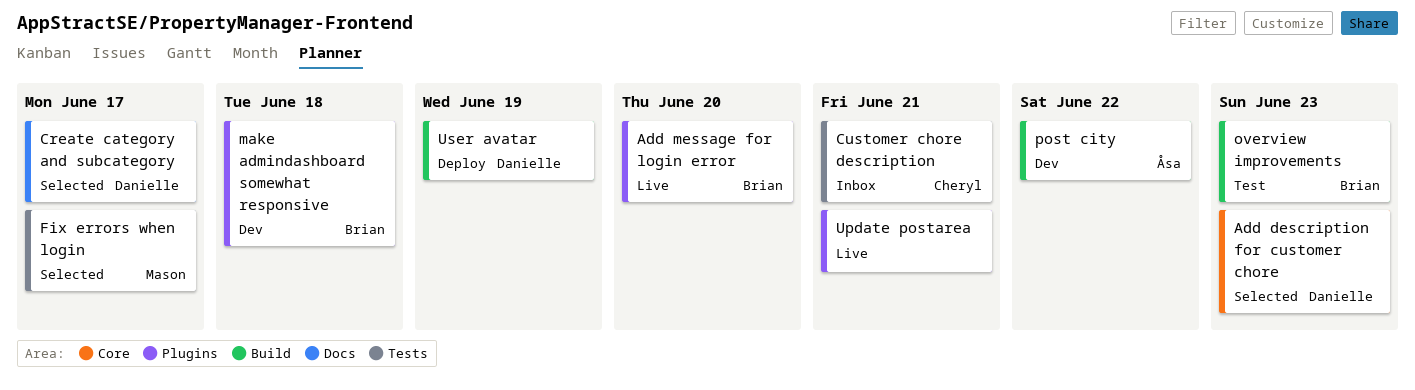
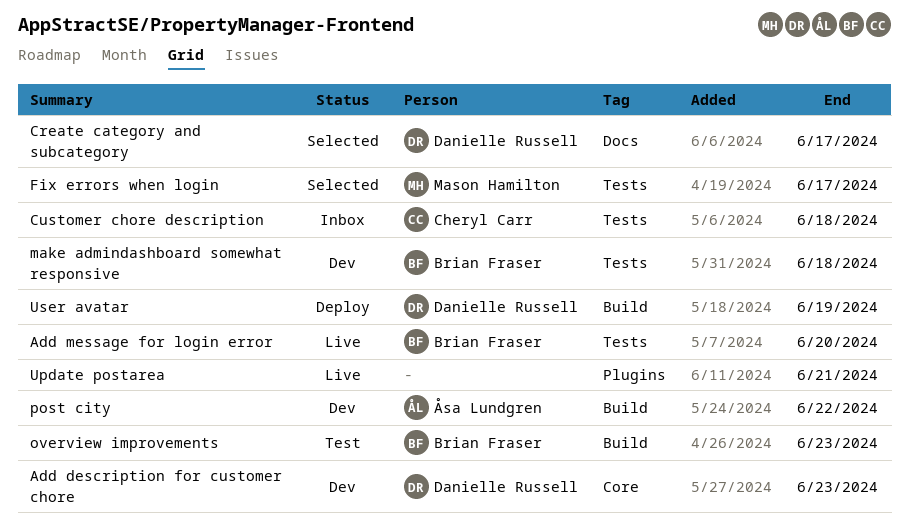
Add description for customer chore, status: Selected -> Dev
Add message for login error, label: Plugins -> Tests
Customer chore description, due: Jun 21 -> Jun 18
make admindashboard somewhat responsive, label: Plugins -> Tests

